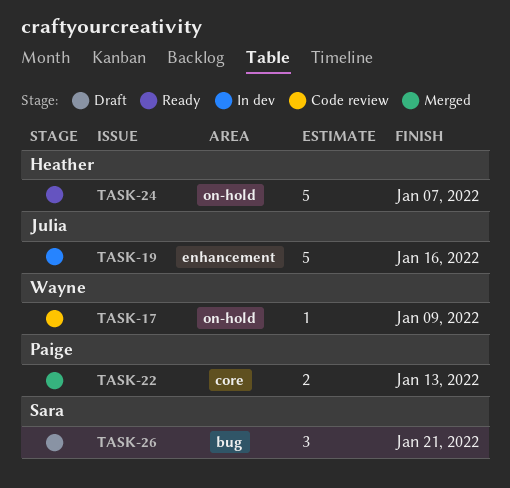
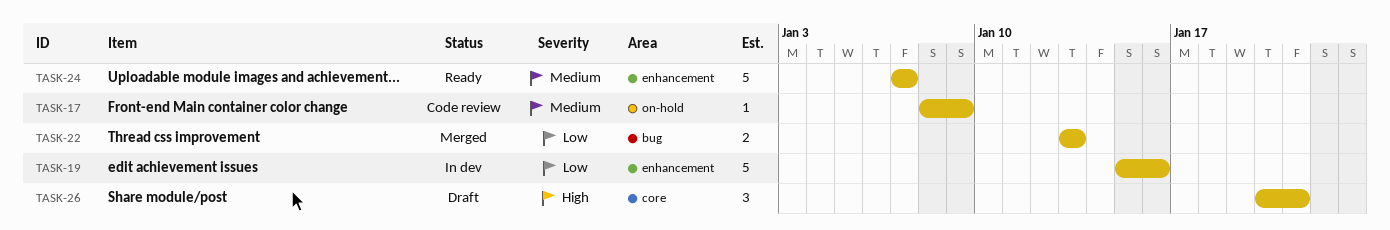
TASK-22, label: core -> bug
TASK-24, label: on-hold -> enhancement
TASK-26, label: bug -> core

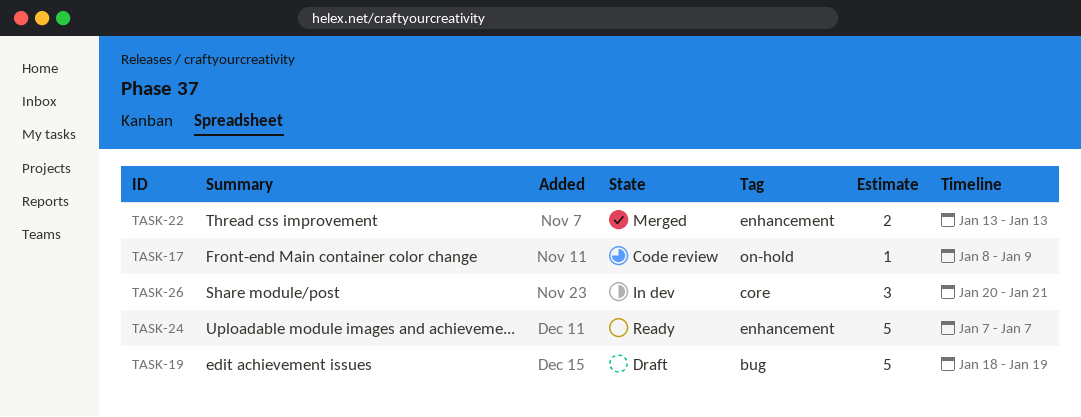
TASK-19, status: In dev -> Draft
TASK-19, label: enhancement -> bug
TASK-19, start: Jan 15 -> Jan 18
TASK-19, due: Jan 16 -> Jan 19
TASK-22, label: bug -> enhancement
TASK-26, status: Draft -> In dev

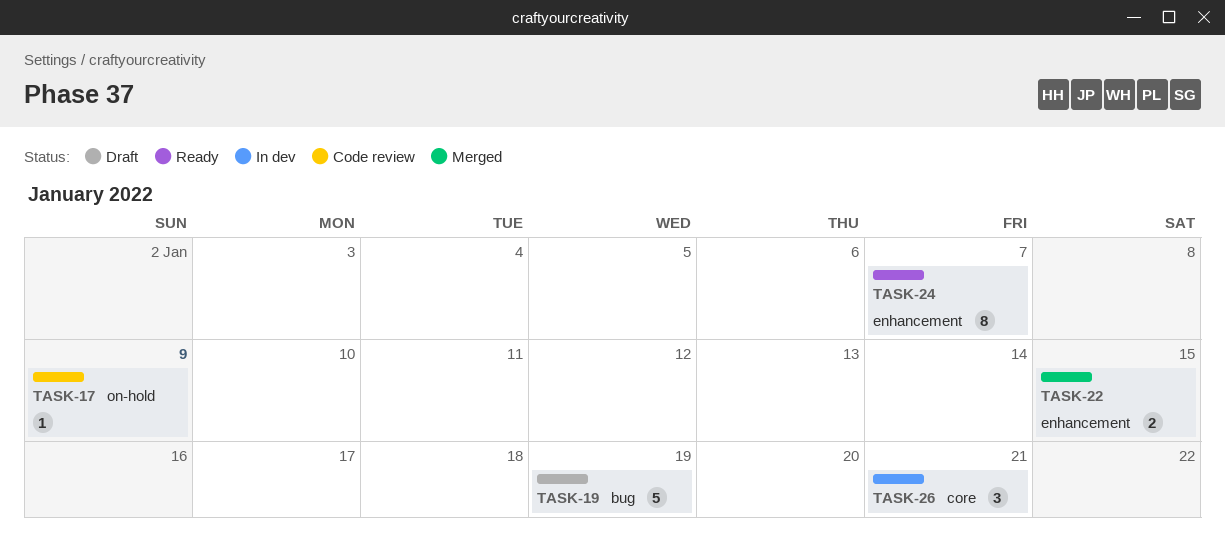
TASK-22, due: Jan 13 -> Jan 15
TASK-24, estimate: 5 -> 8

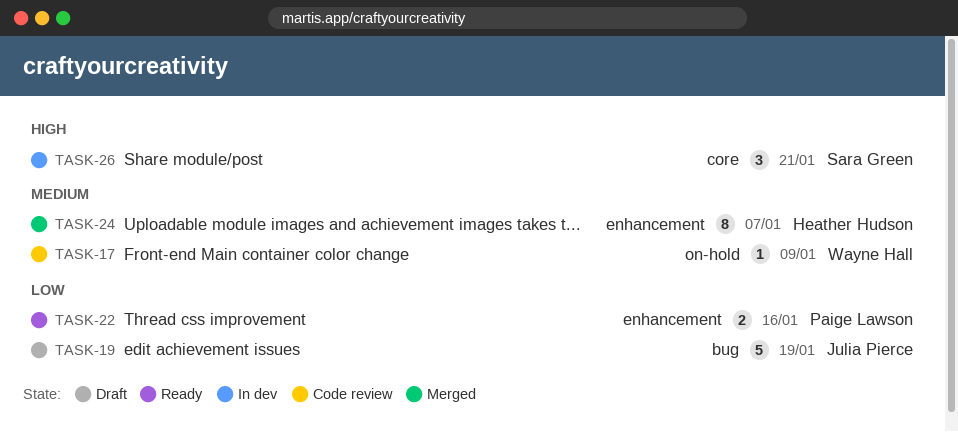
TASK-22, status: Merged -> Ready
TASK-22, due: Jan 15 -> Jan 16
TASK-24, status: Ready -> Merged

